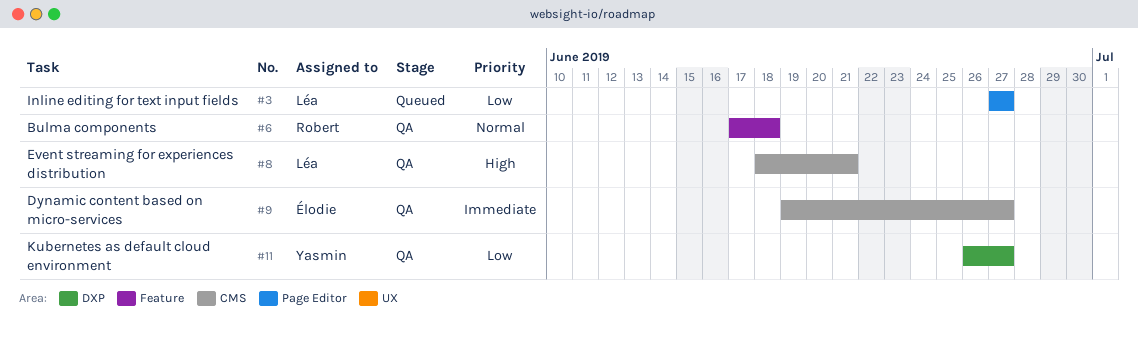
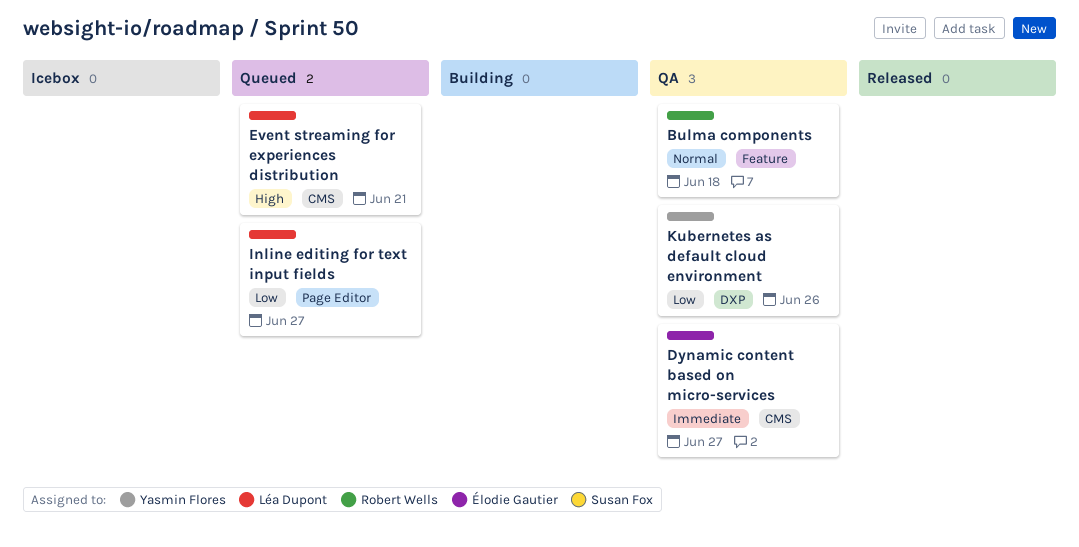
Event streaming for experiences distribution, status: QA -> Queued
Kubernetes as default cloud environment, due: Jun 27 -> Jun 26

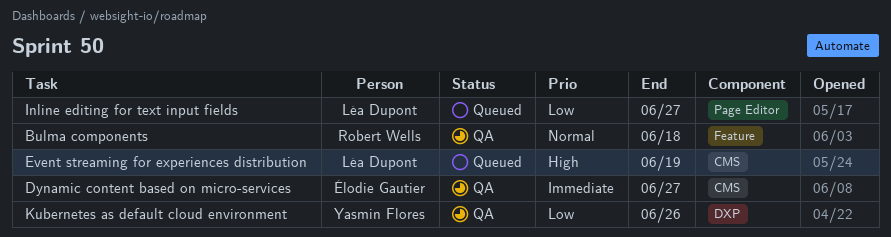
Event streaming for experiences distribution, due: Jun 21 -> Jun 19

